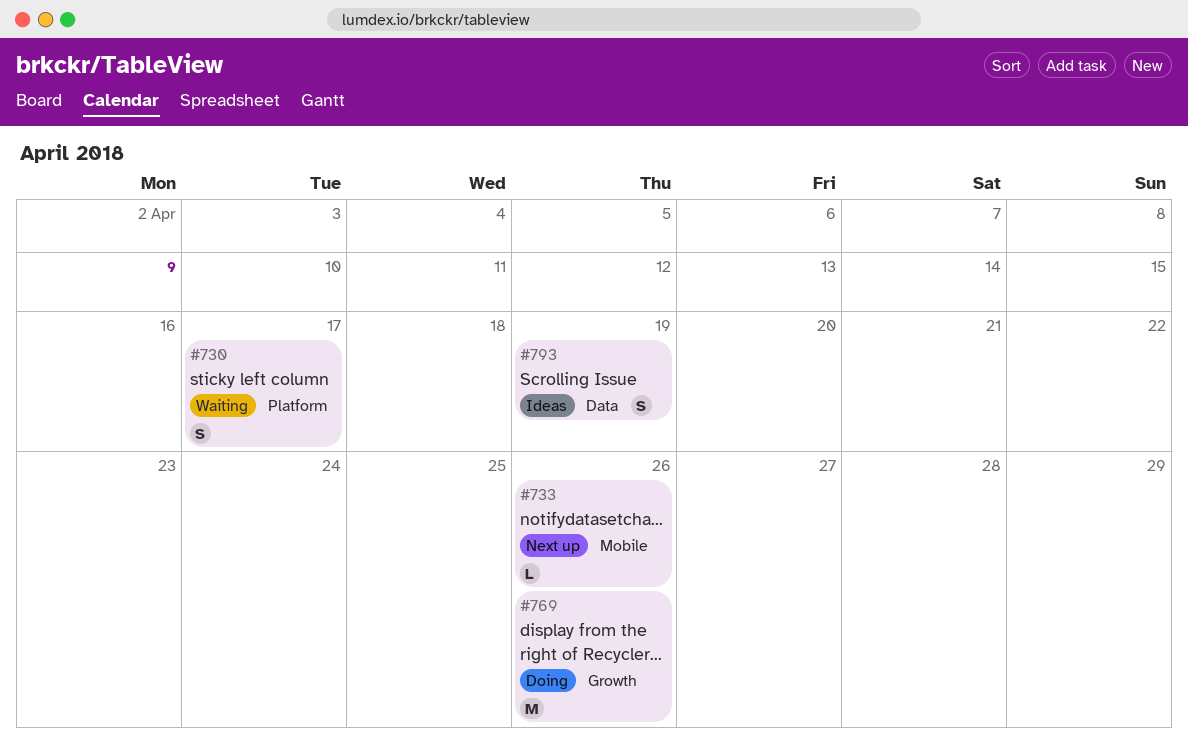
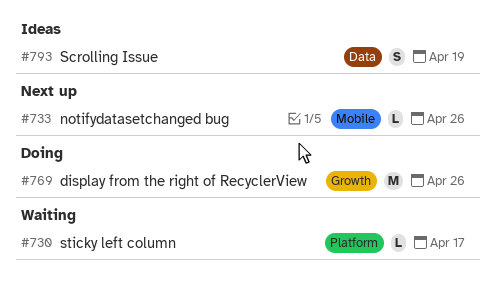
#730, estimate: S -> L

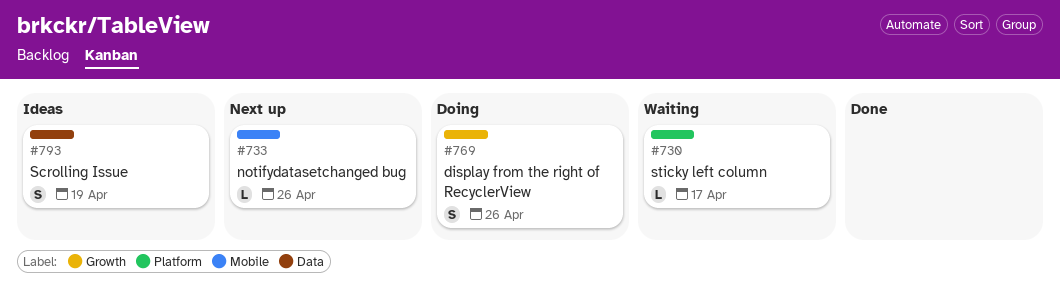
#769, estimate: M -> S

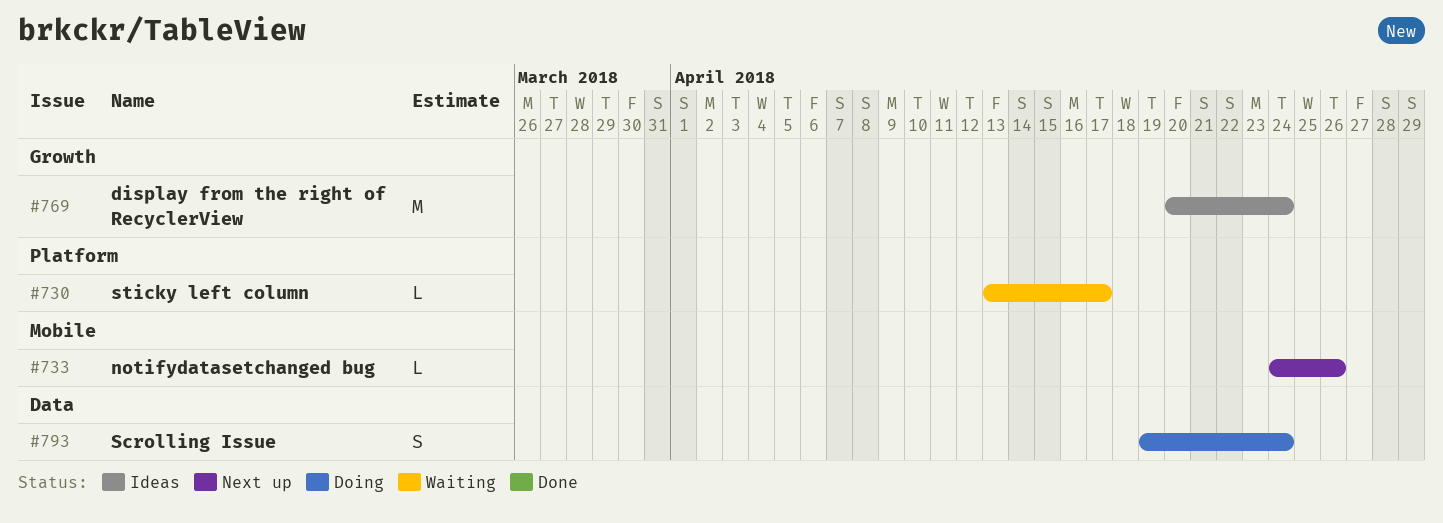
#769, status: Doing -> Ideas
#769, estimate: S -> M
#769, due: Apr 26 -> Apr 24
#793, status: Ideas -> Doing
#793, due: Apr 19 -> Apr 24

